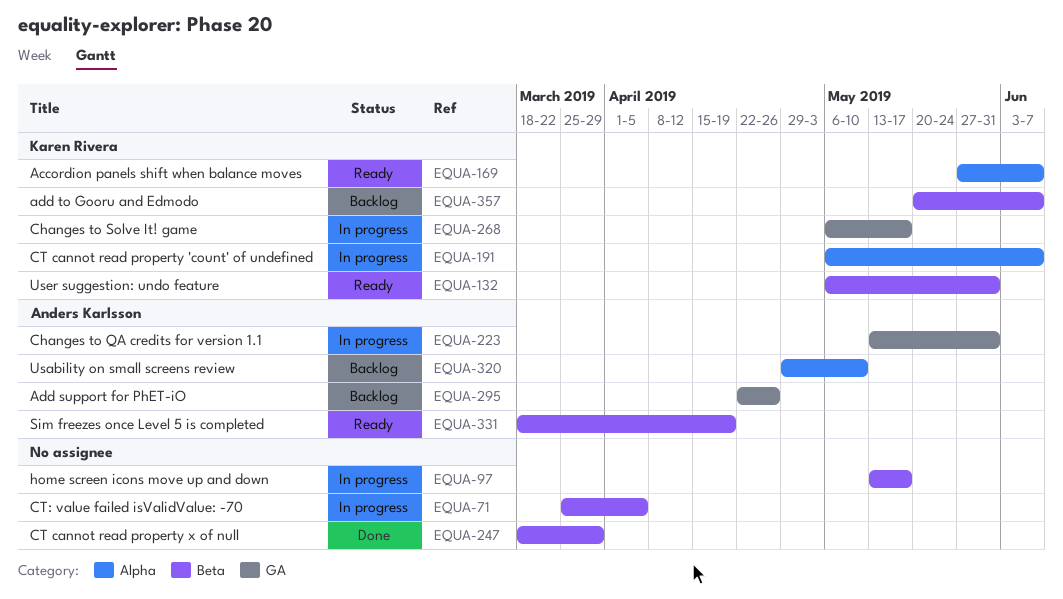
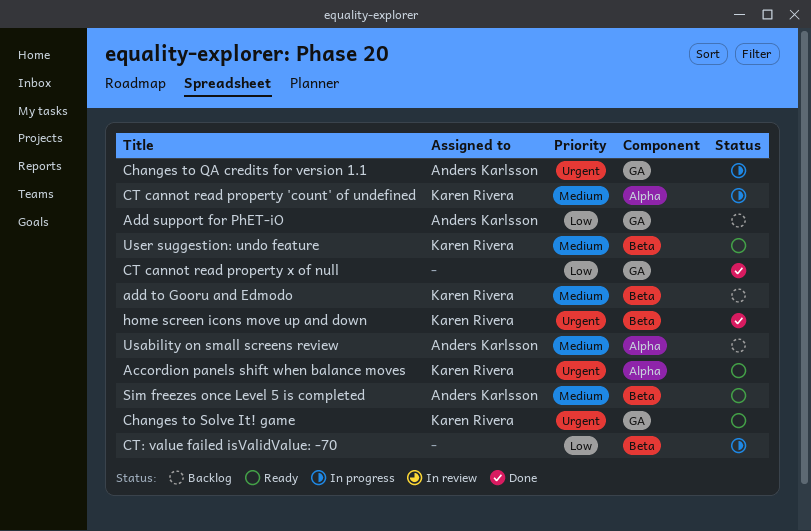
Changes to Solve It! game, status: In progress -> Ready
CT cannot read property x of null, label: Beta -> GA
home screen icons move up and down, status: In progress -> Done
home screen icons move up and down, owner: none -> Karen Rivera

